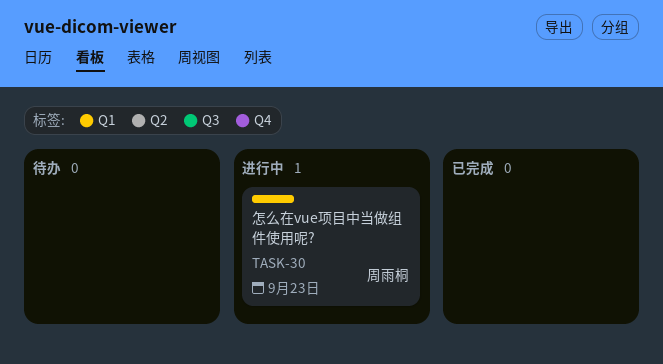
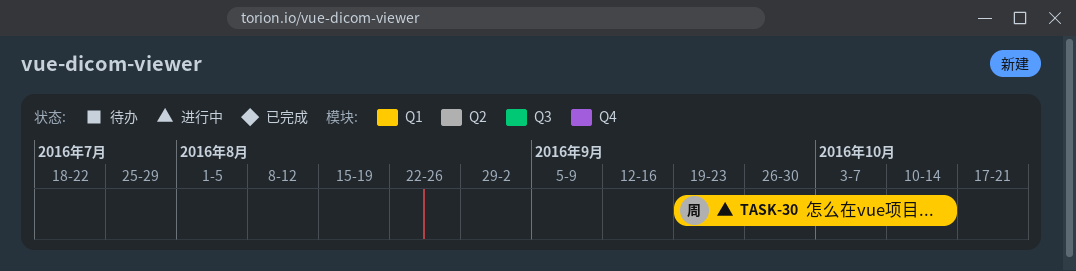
TASK-30, due: Sep 23 -> Oct 14

